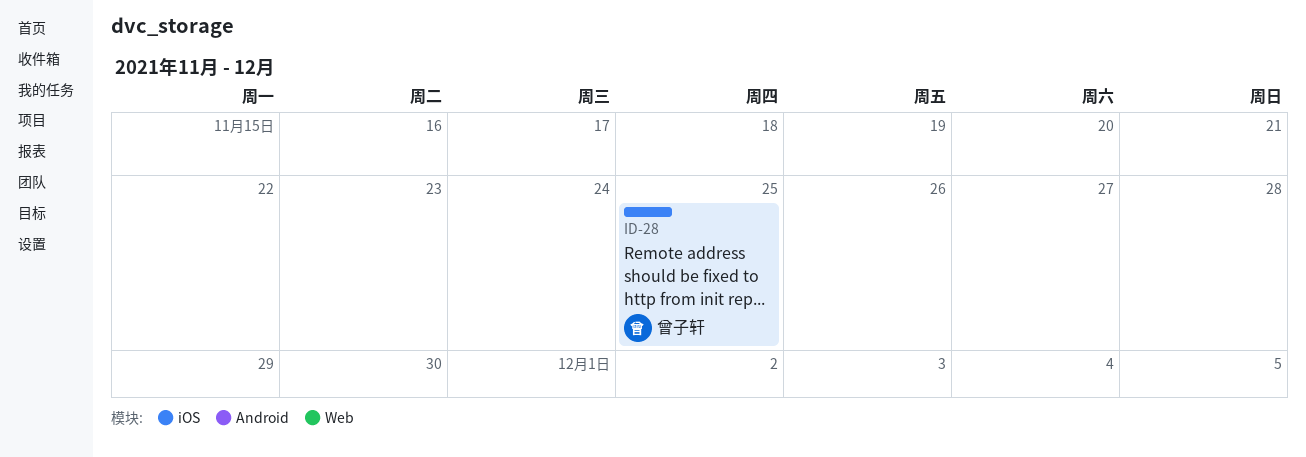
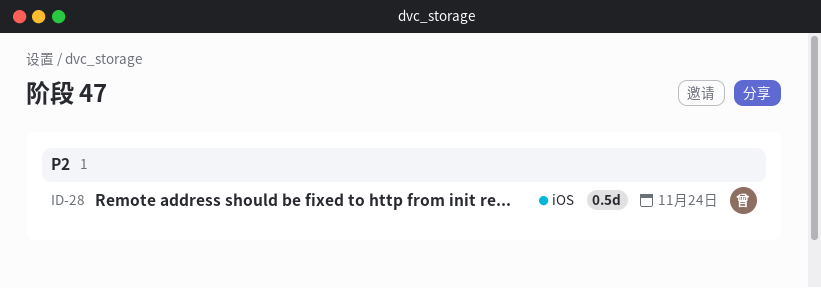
ID-28, due: Nov 25 -> Nov 24

